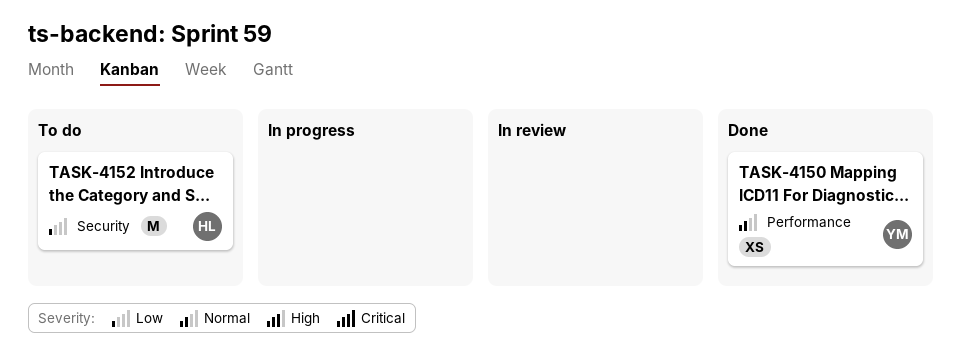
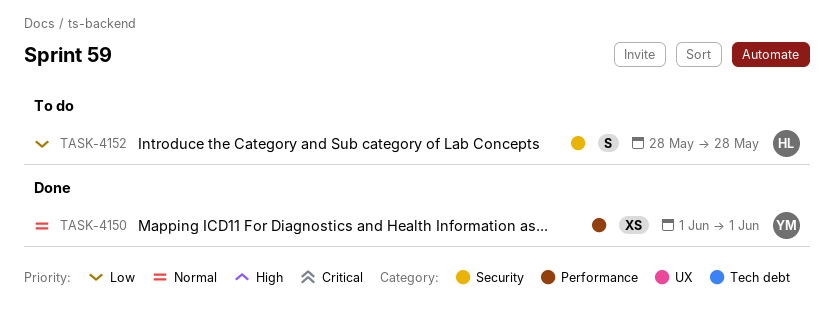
TASK-4152, estimate: M -> S

